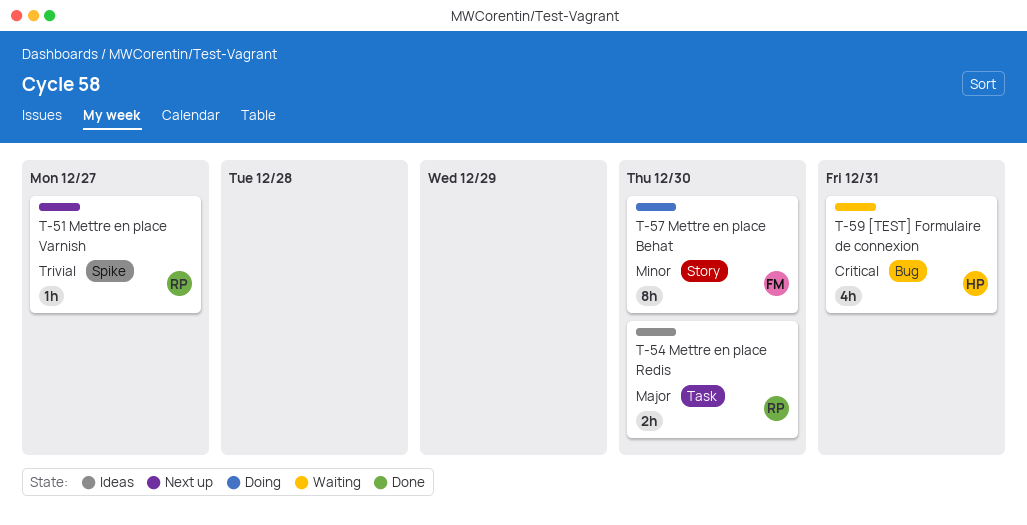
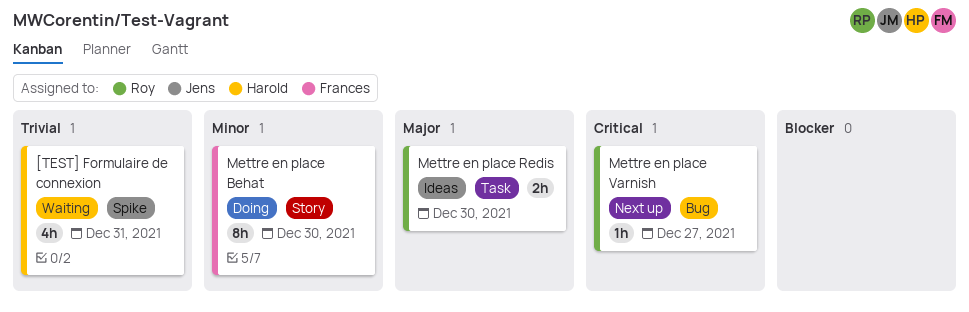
[TEST] Formulaire de connexion, priority: Critical -> Trivial
[TEST] Formulaire de connexion, label: Bug -> Spike
Mettre en place Varnish, priority: Trivial -> Critical
Mettre en place Varnish, label: Spike -> Bug

